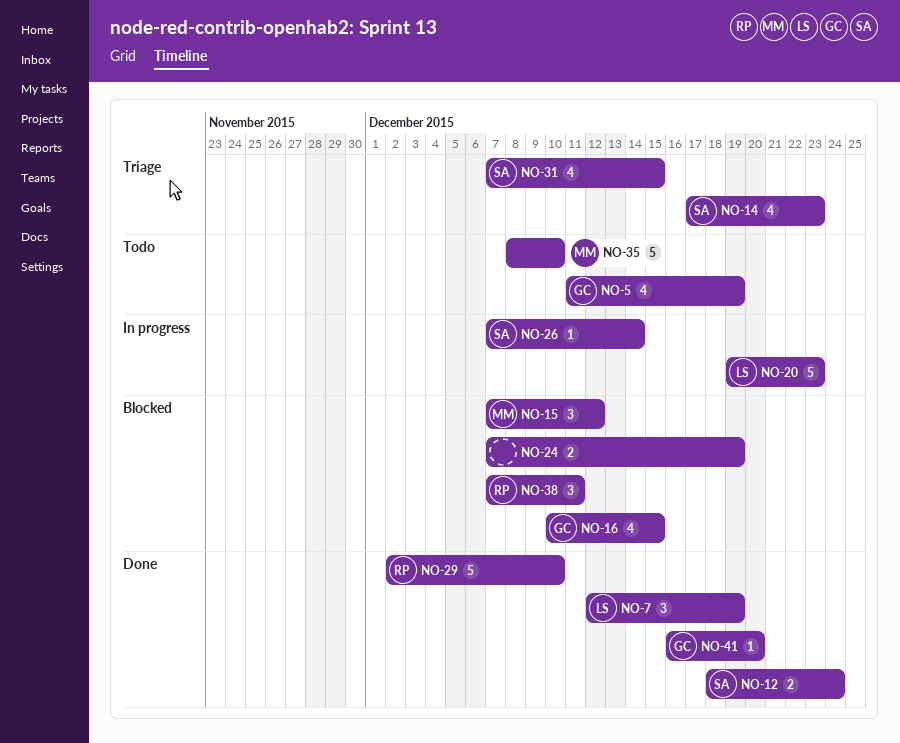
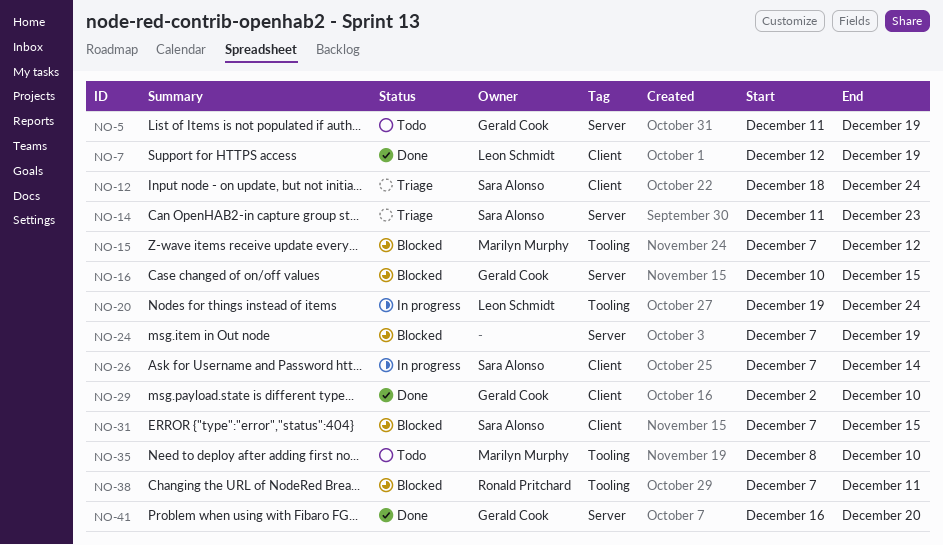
NO-12, status: Done -> Triage
NO-14, start: Dec 17 -> Dec 11
NO-20, due: Dec 23 -> Dec 24
NO-29, owner: Ronald Pritchard -> Gerald Cook
NO-31, status: Triage -> Blocked

